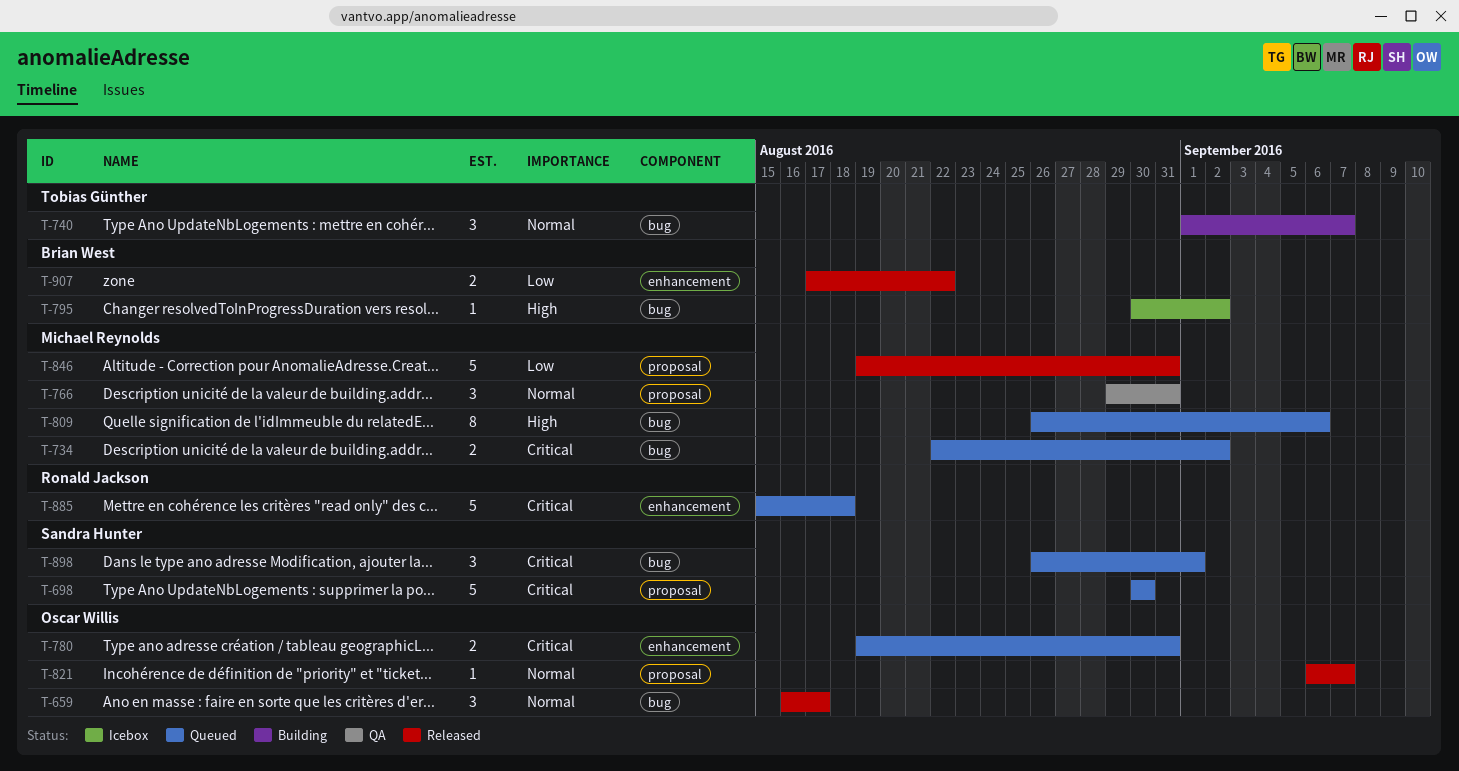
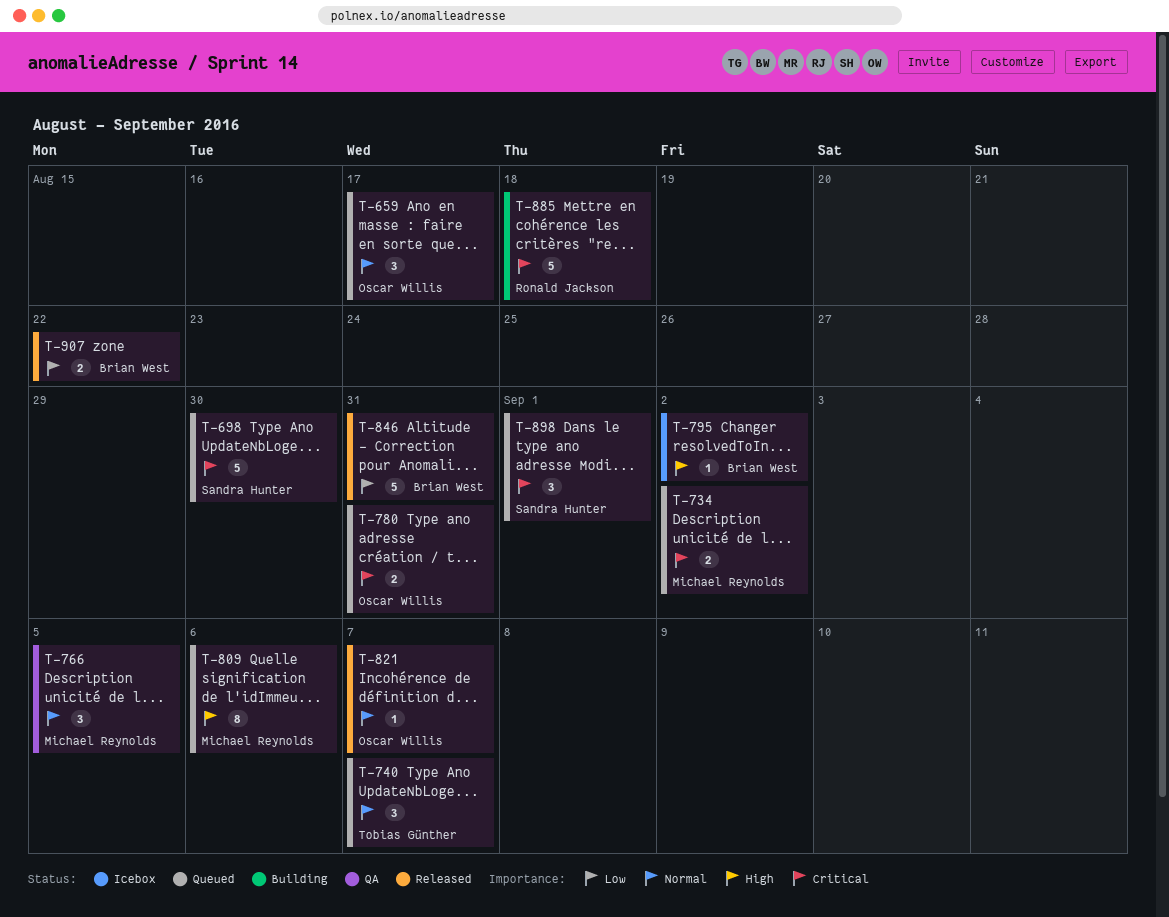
T-659, status: Released -> Queued
T-740, status: Building -> Queued
T-766, due: Aug 31 -> Sep 5
T-846, owner: Michael Reynolds -> Brian West
T-885, status: Queued -> Building

